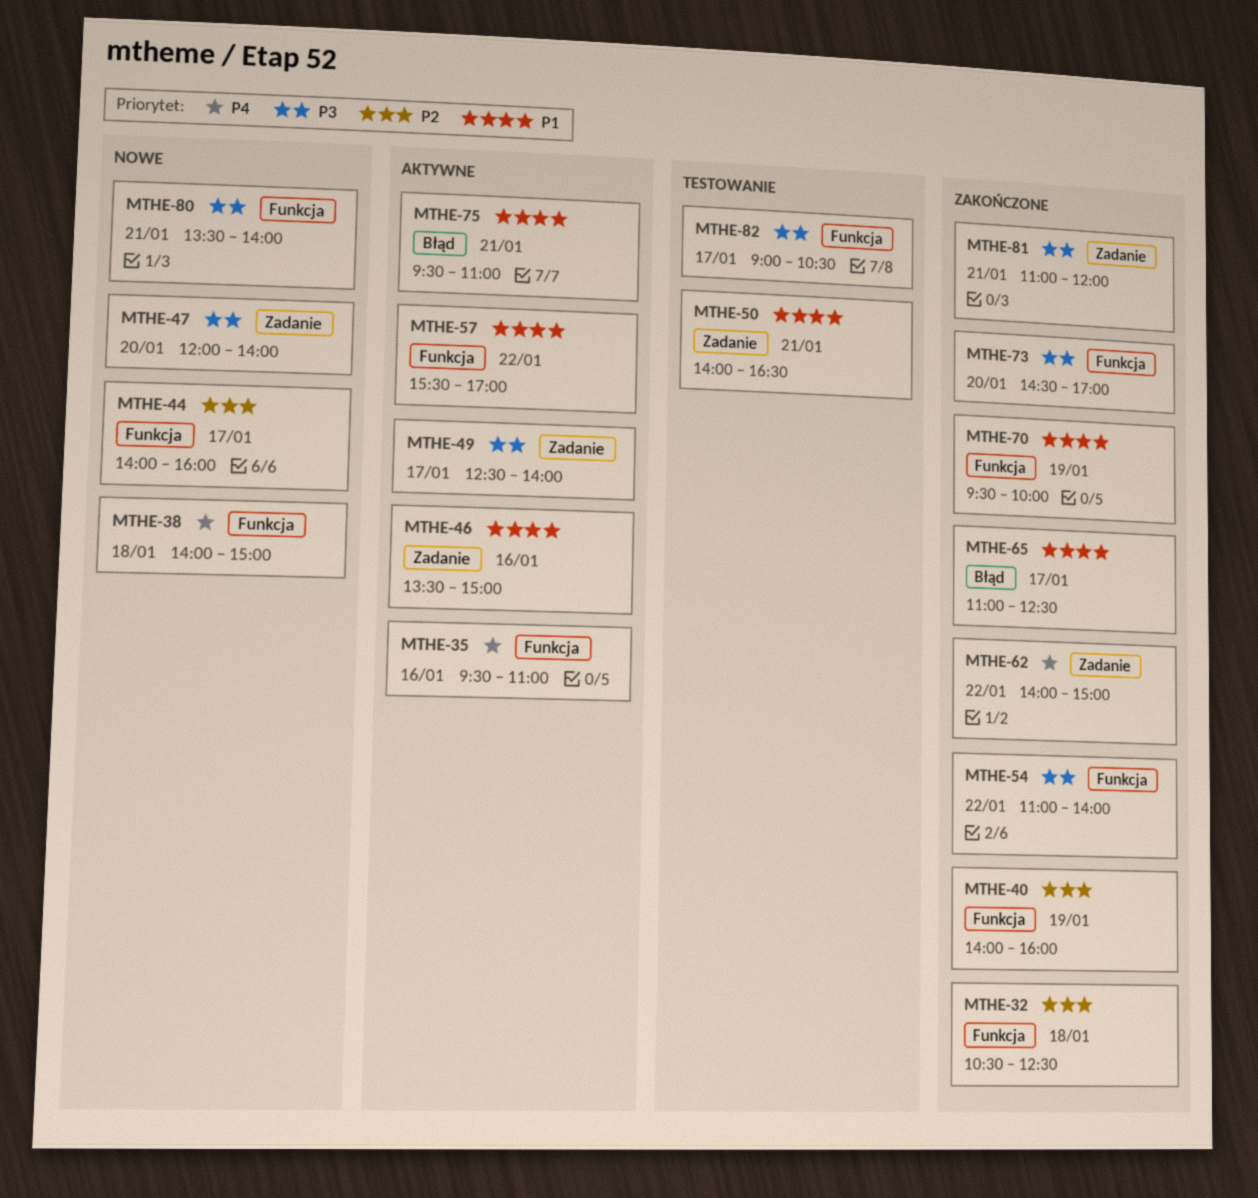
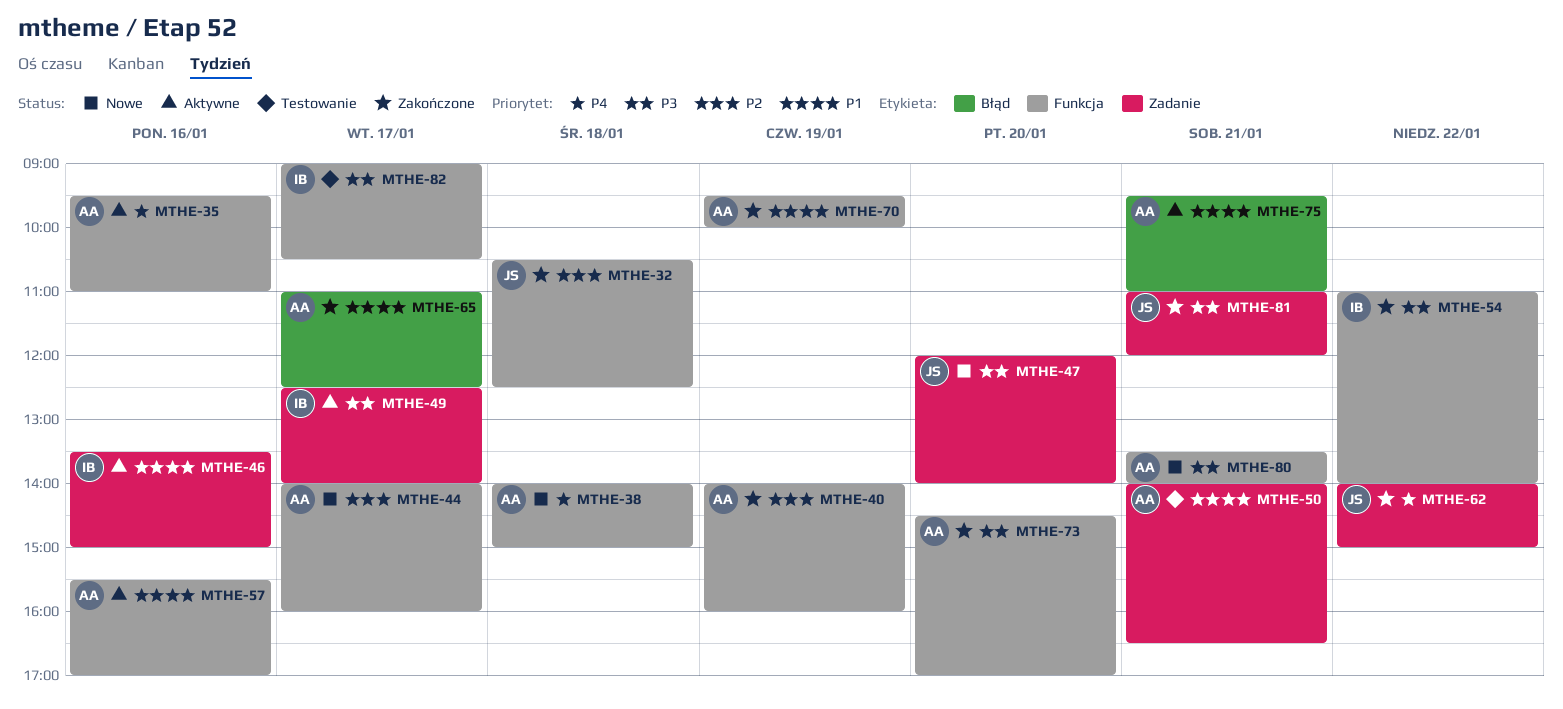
MTHE-57, day: Jan 22 -> Jan 16

